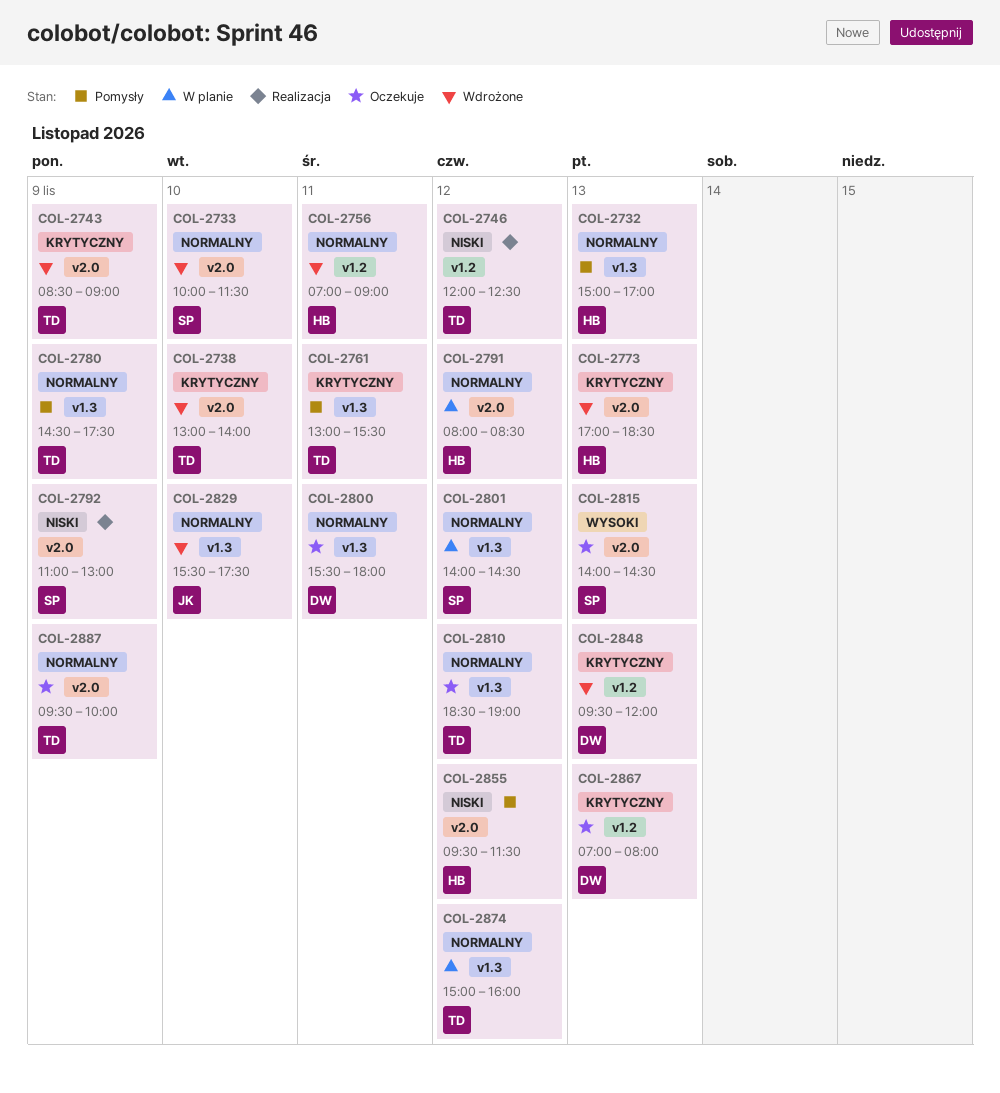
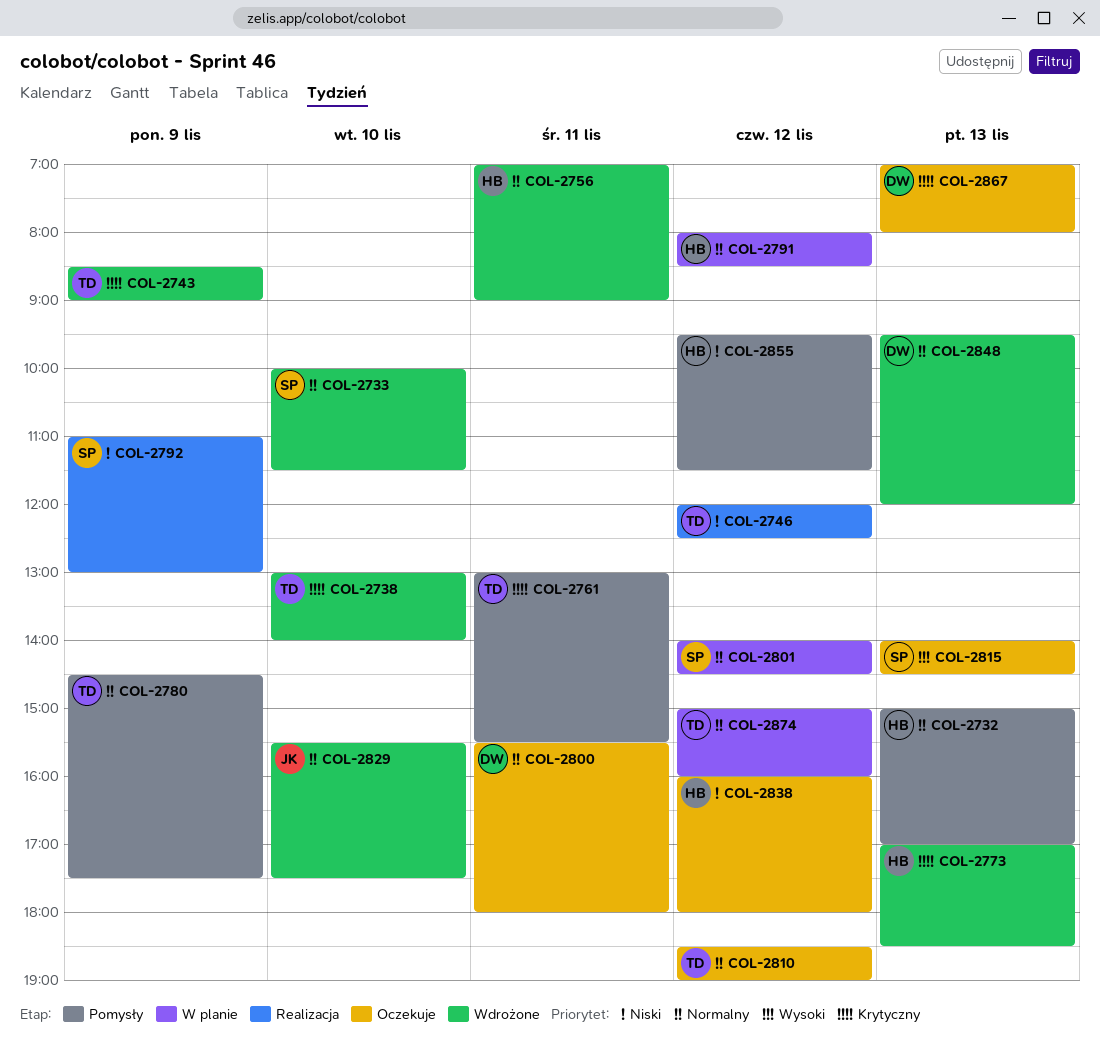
COL-2838: none -> present
COL-2848, priority: Krytyczny -> Normalny
COL-2887: present -> none

